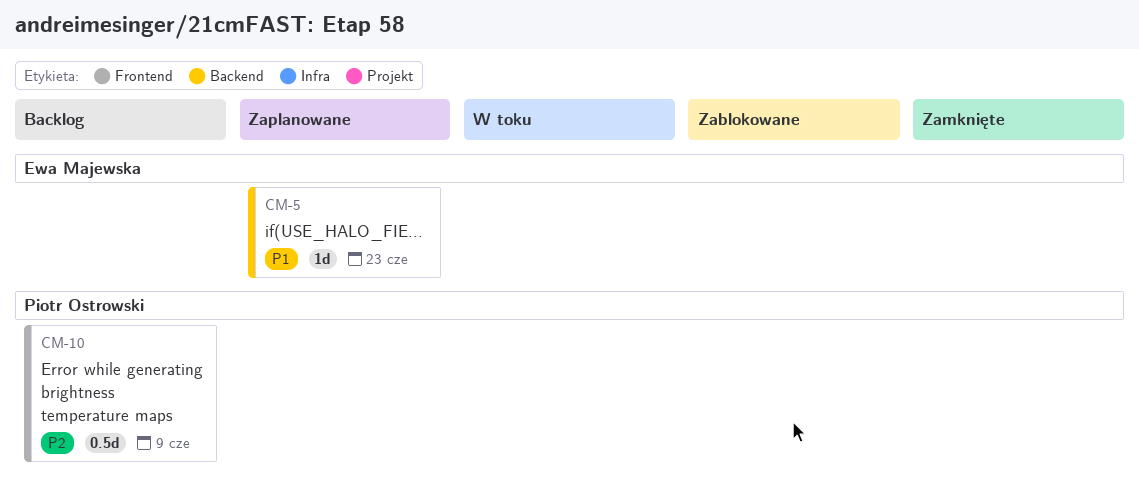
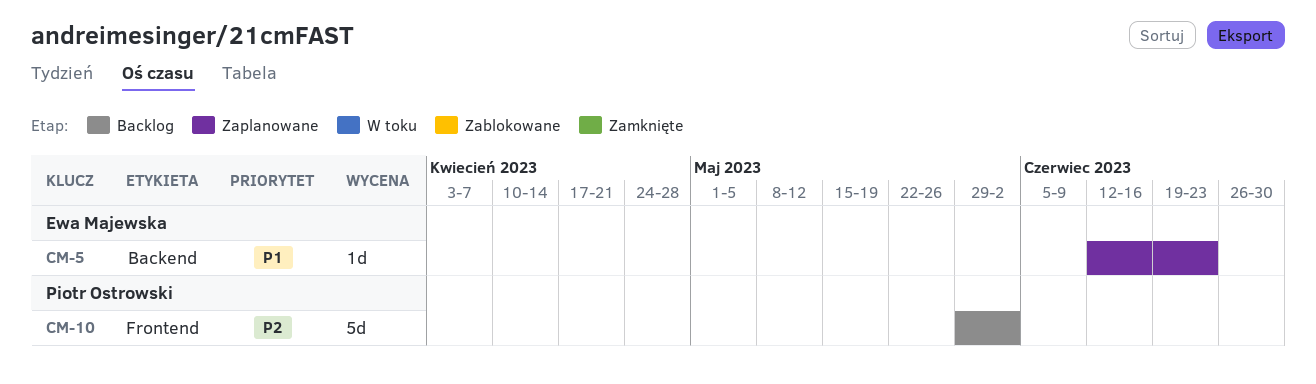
CM-10, estimate: 0.5d -> 5d
CM-10, due: Jun 9 -> Jun 2

